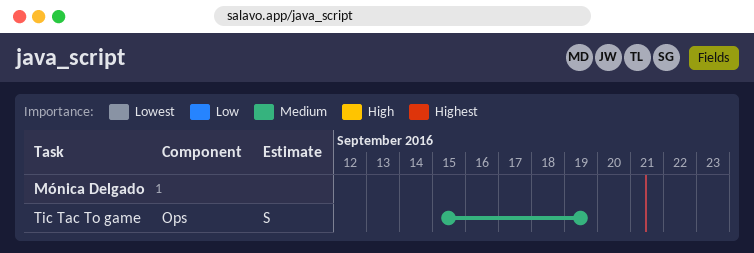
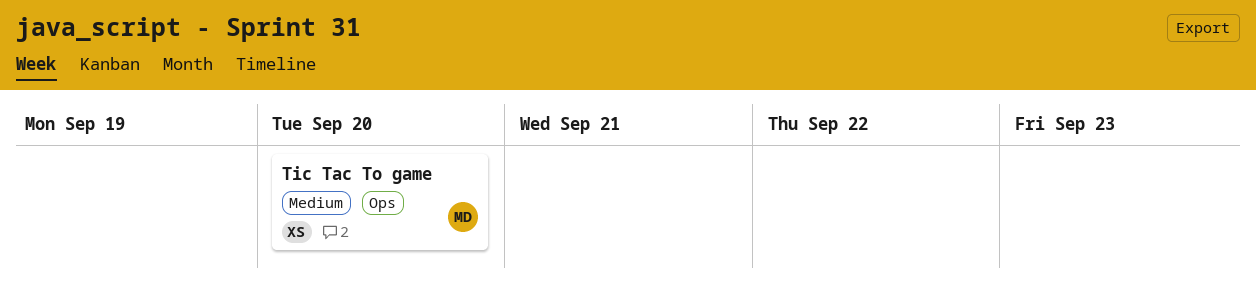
Tic Tac To game, estimate: S -> XS
Tic Tac To game, due: Sep 19 -> Sep 20

